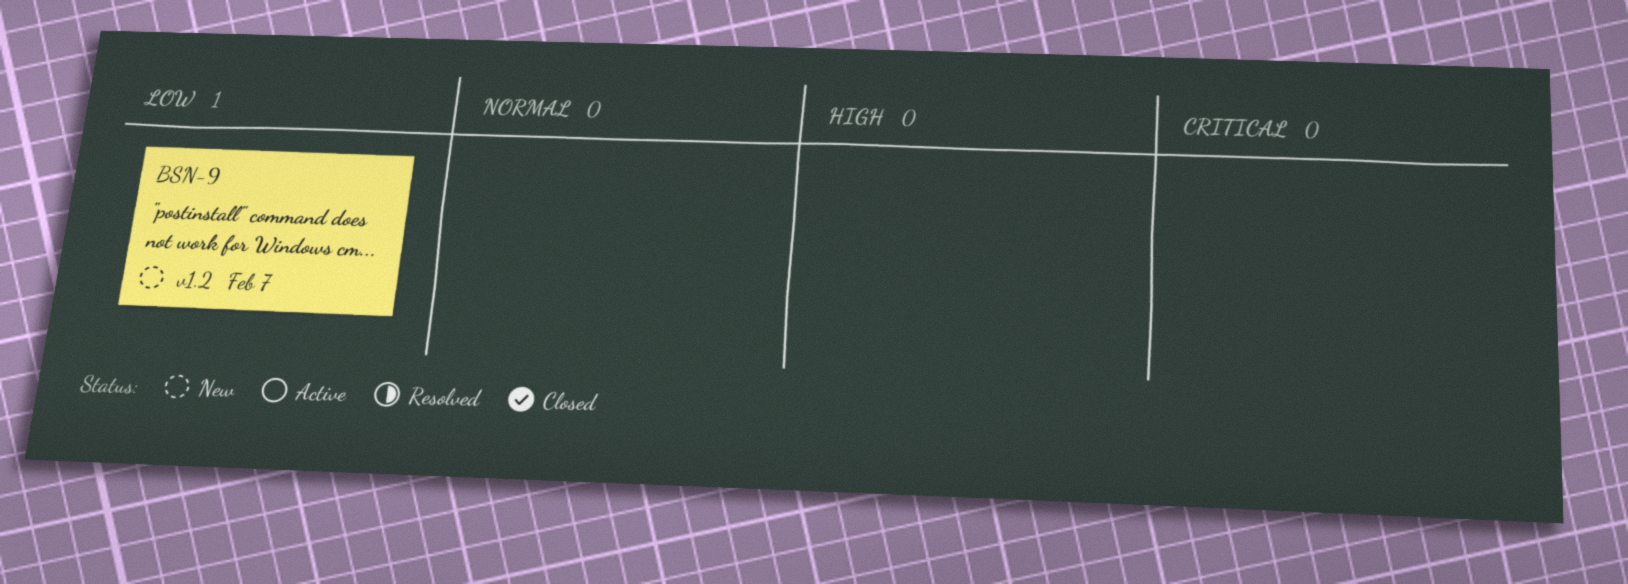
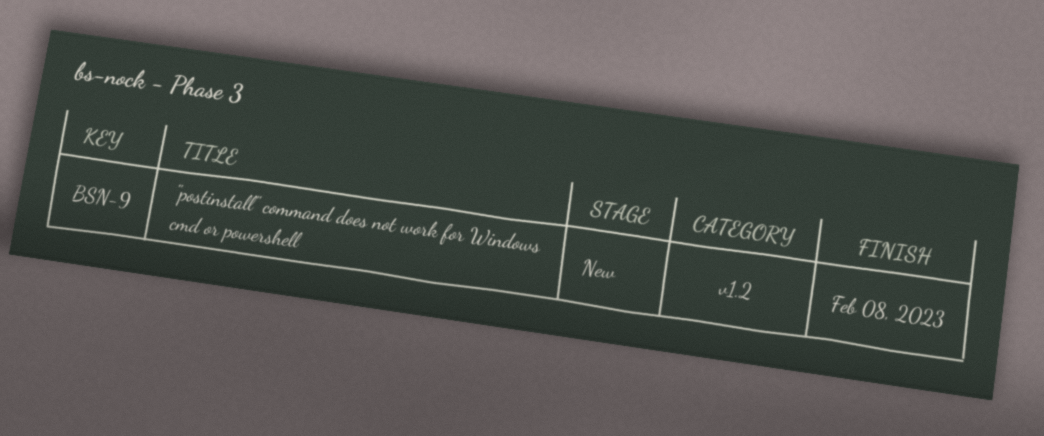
BSN-9, due: Feb 7 -> Feb 8

